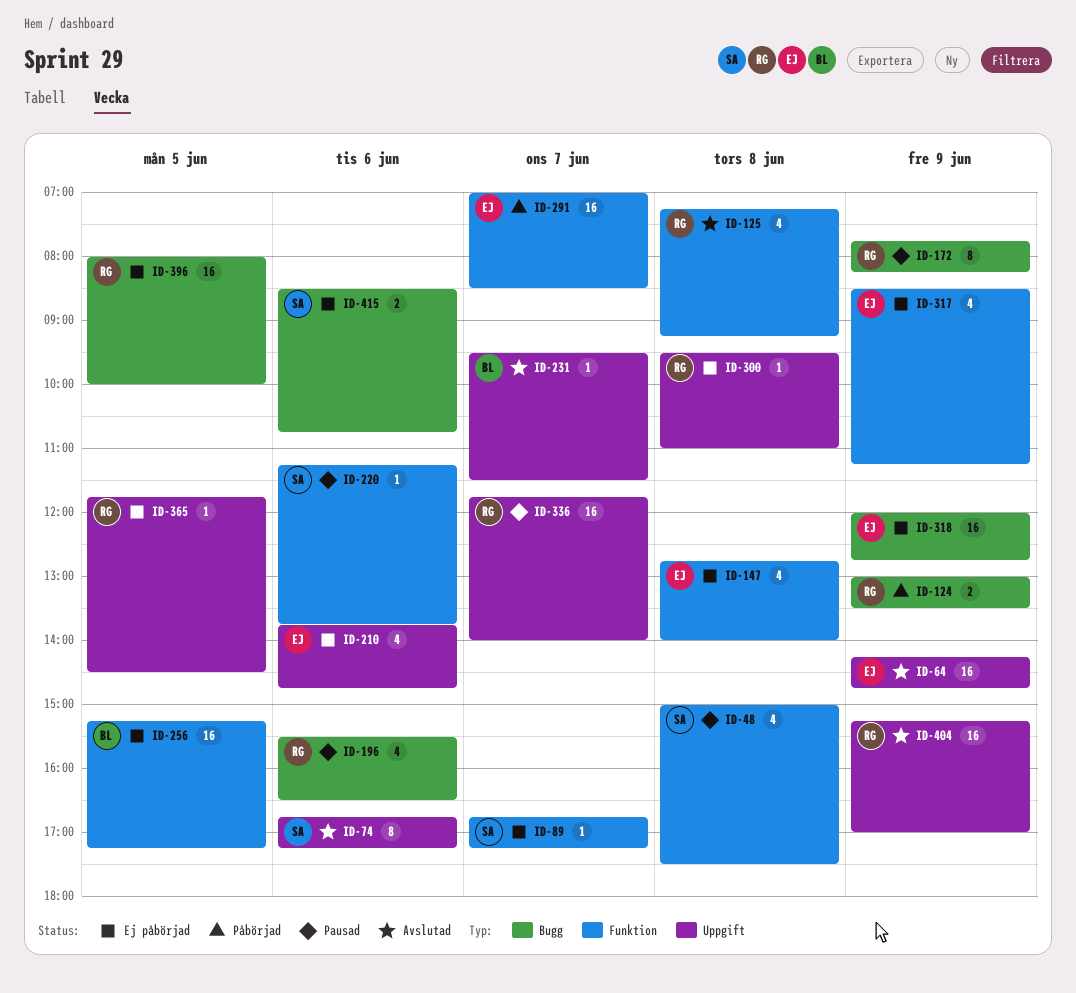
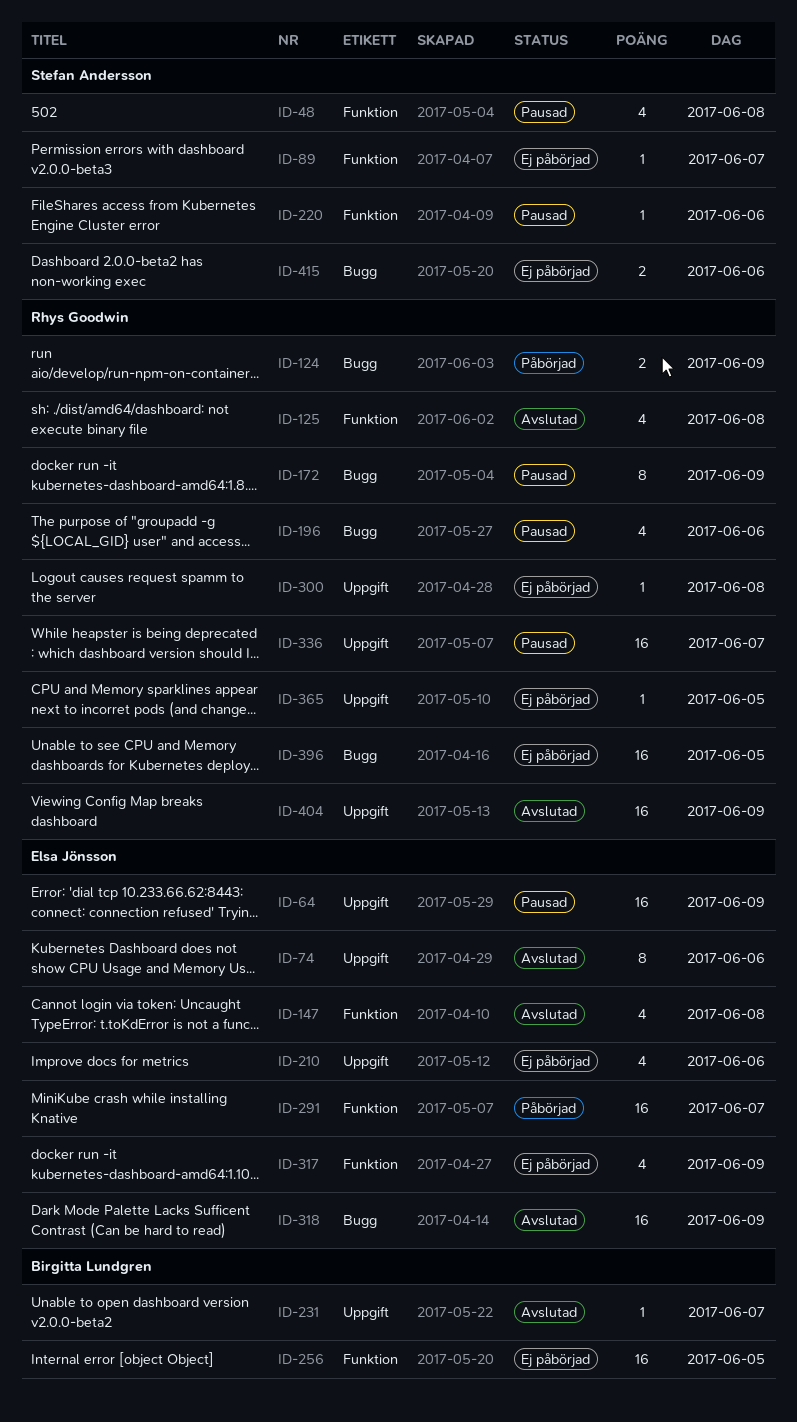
ID-64, status: Avslutad -> Pausad
ID-74, owner: Stefan Andersson -> Elsa Jönsson
ID-147, status: Ej påbörjad -> Avslutad
ID-318, status: Ej påbörjad -> Avslutad

